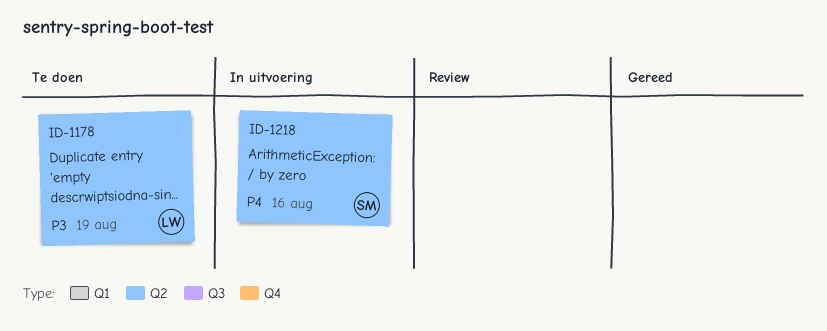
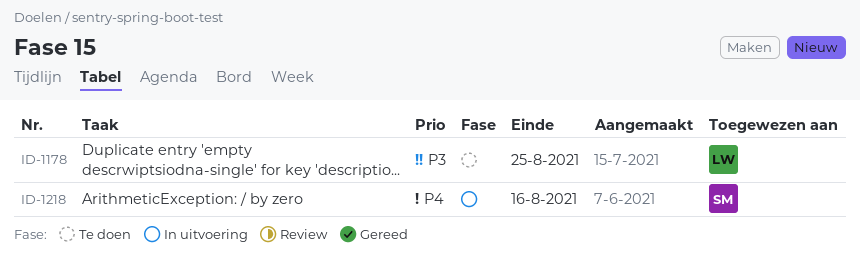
ID-1178, due: Aug 19 -> Aug 25

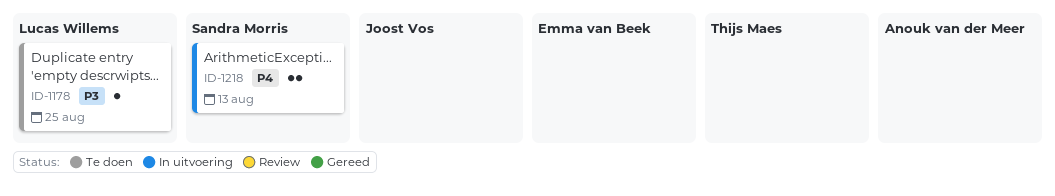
ID-1218, due: Aug 16 -> Aug 13

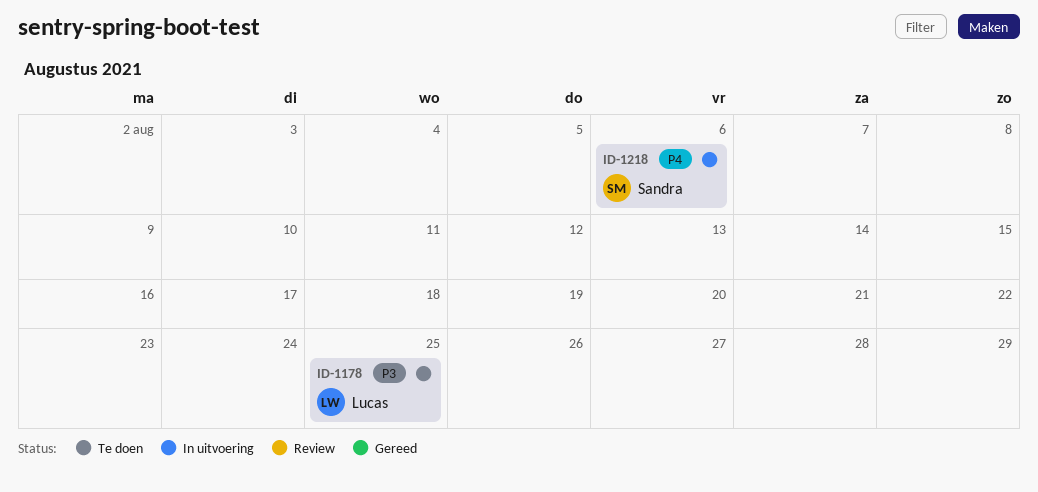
ID-1218, due: Aug 13 -> Aug 6

